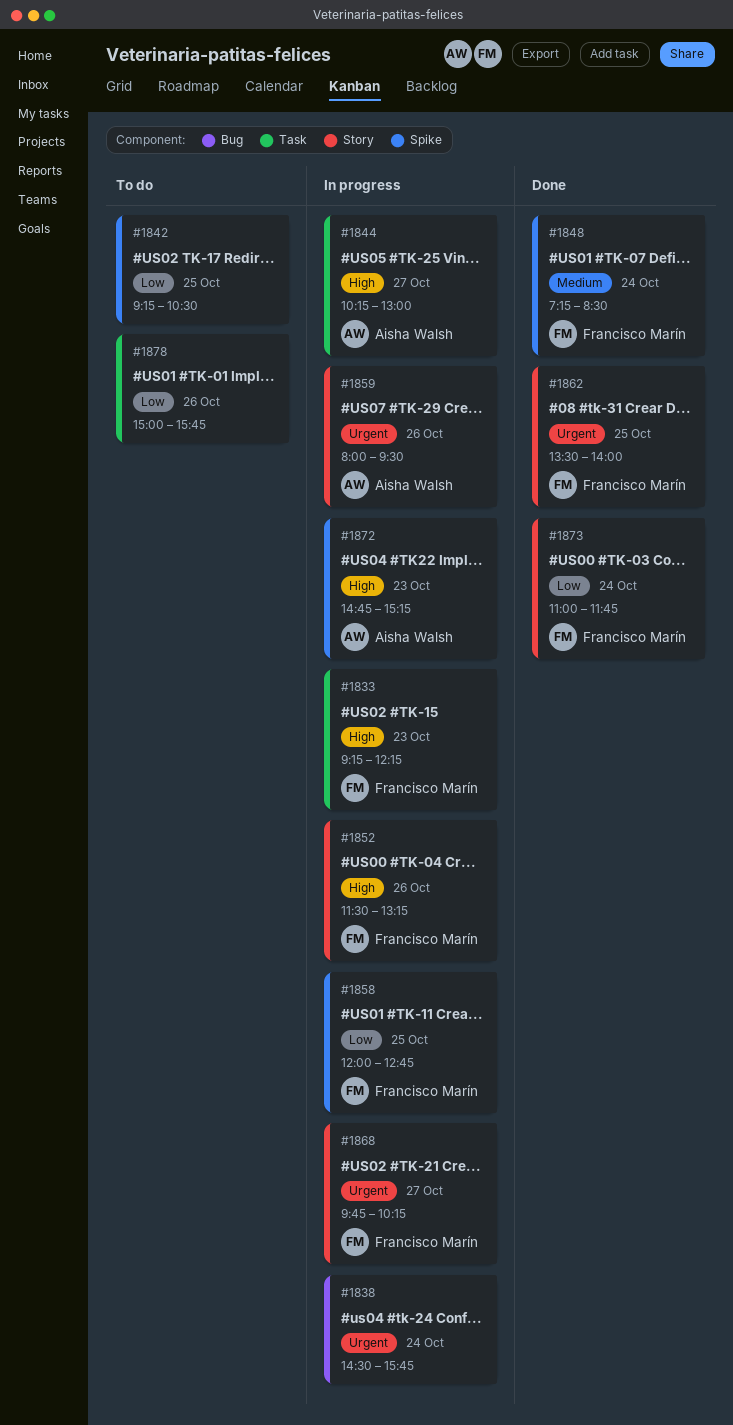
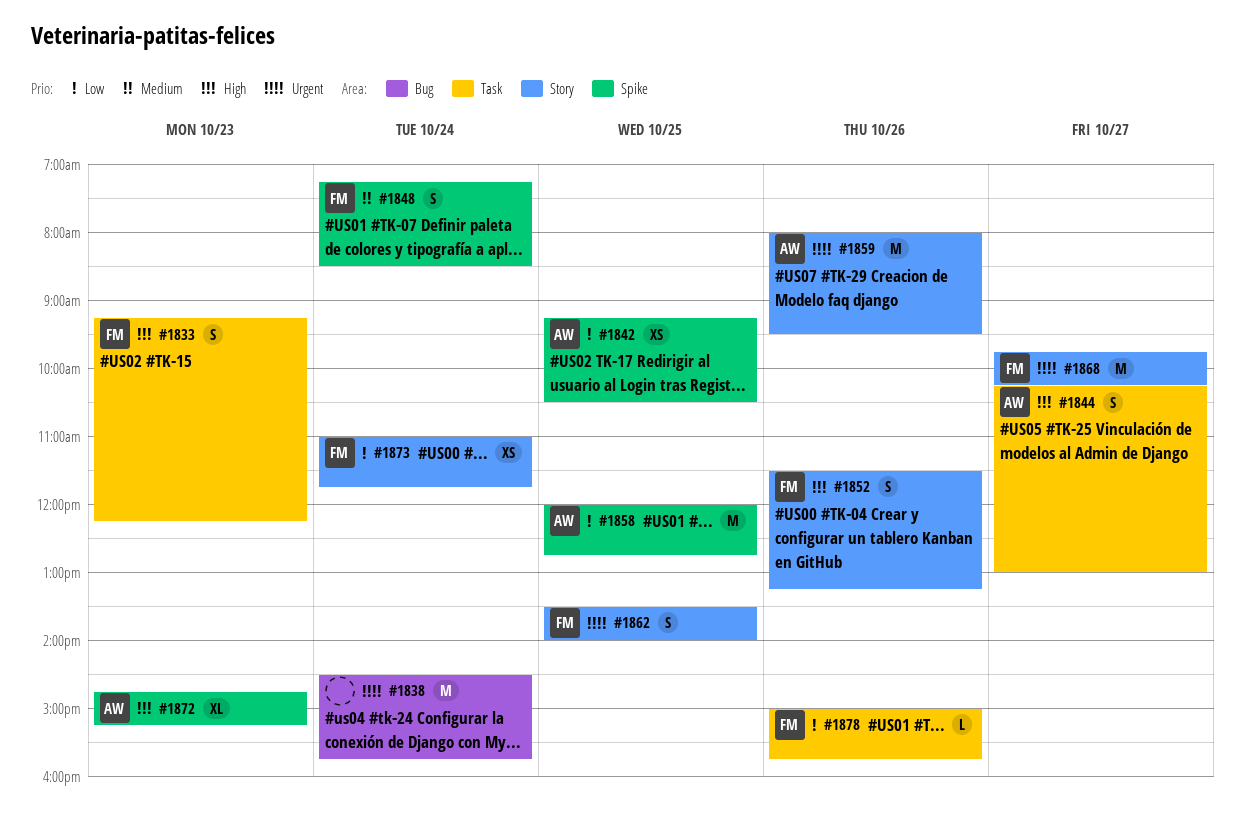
#1842, owner: none -> Aisha Walsh
#1858, owner: Francisco Marín -> Aisha Walsh
#1878, owner: none -> Francisco Marín

